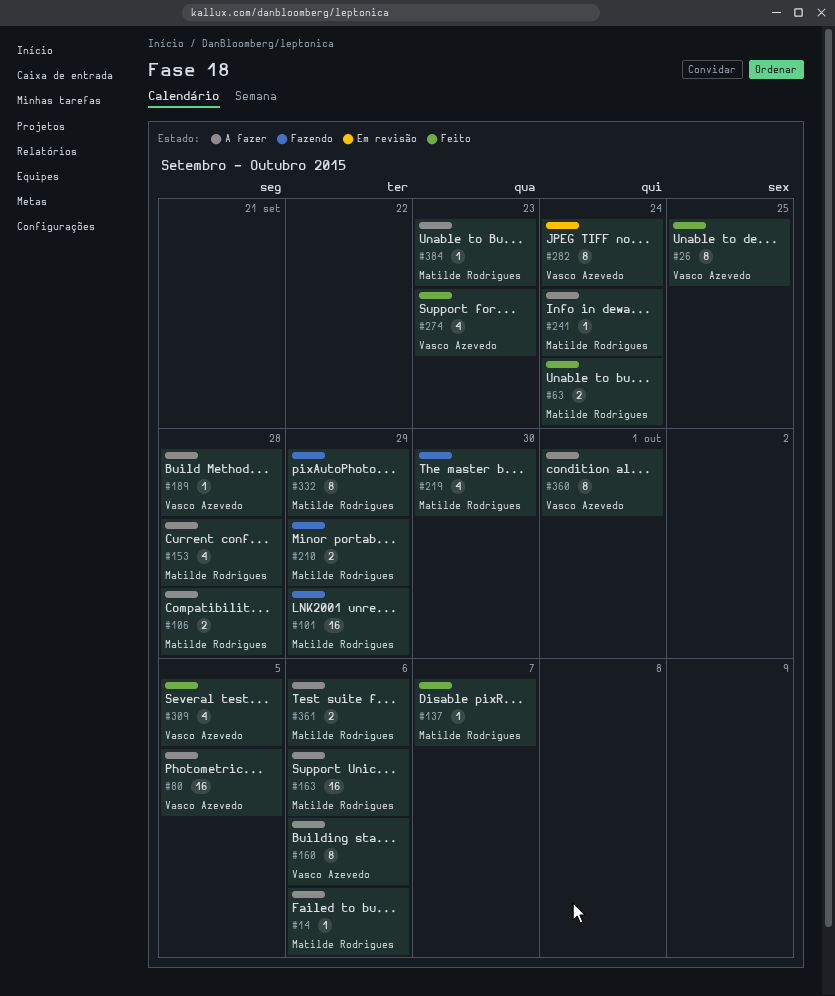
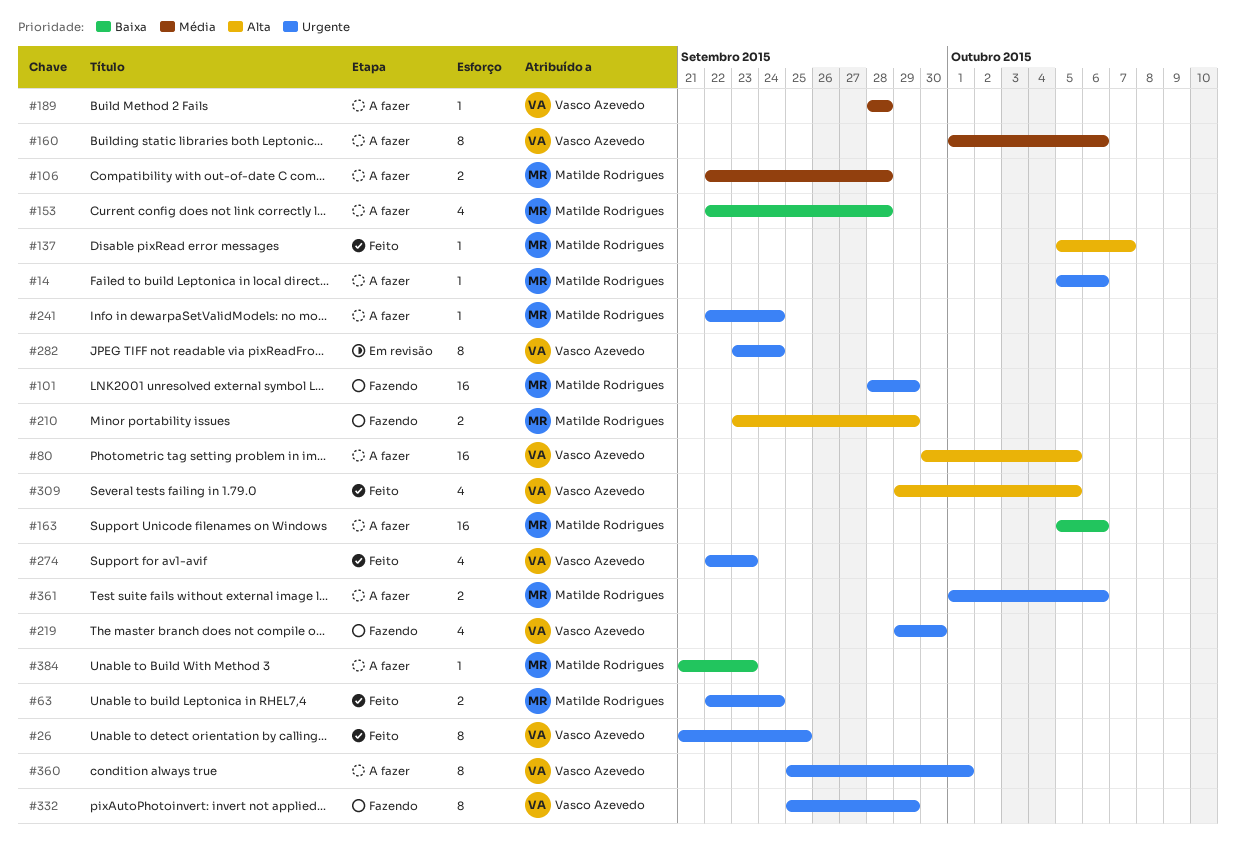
#219, owner: Matilde Rodrigues -> Vasco Azevedo
#332, owner: Matilde Rodrigues -> Vasco Azevedo

